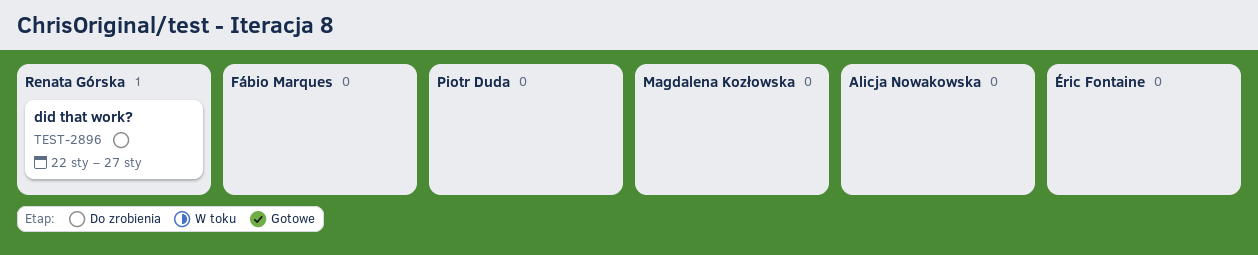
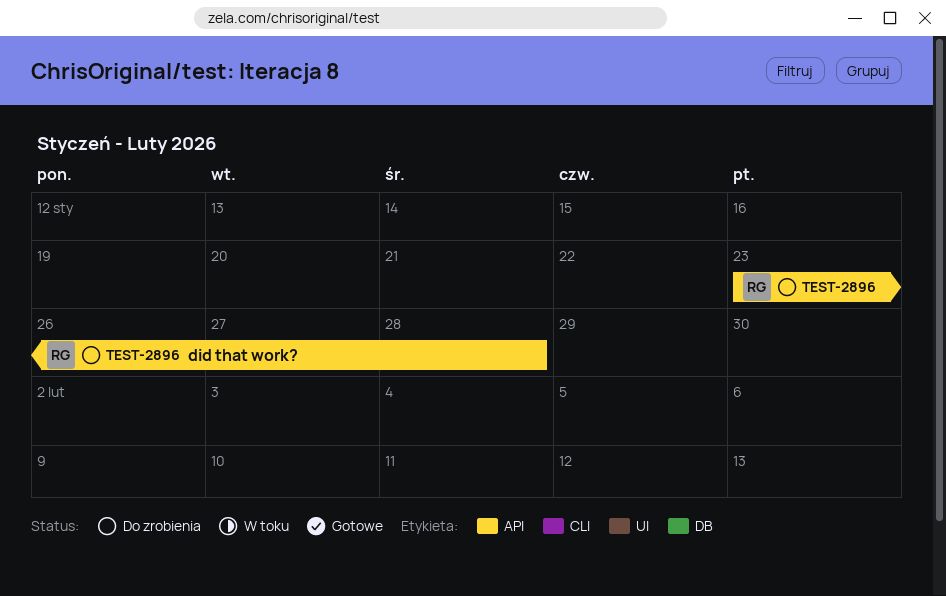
TEST-2896, start: Jan 22 -> Jan 23
TEST-2896, due: Jan 27 -> Jan 28

